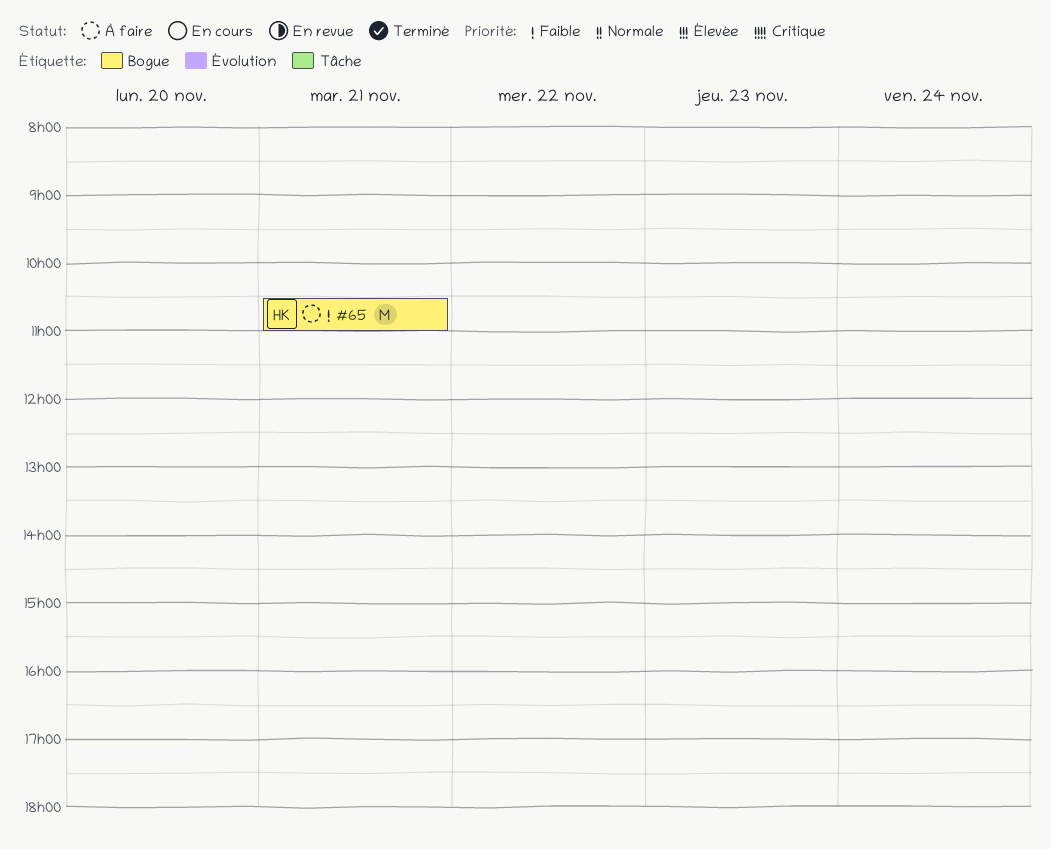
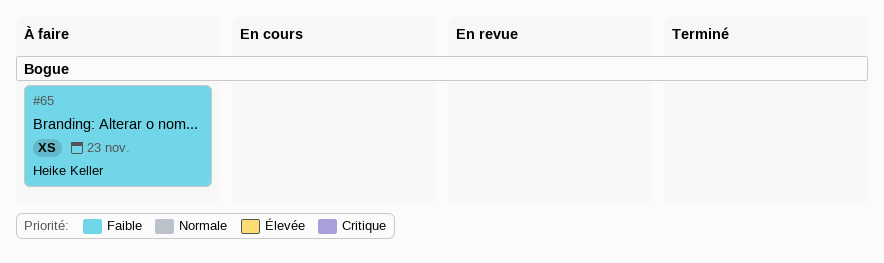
#65, estimate: M -> XS
#65, day: Nov 21 -> Nov 23

